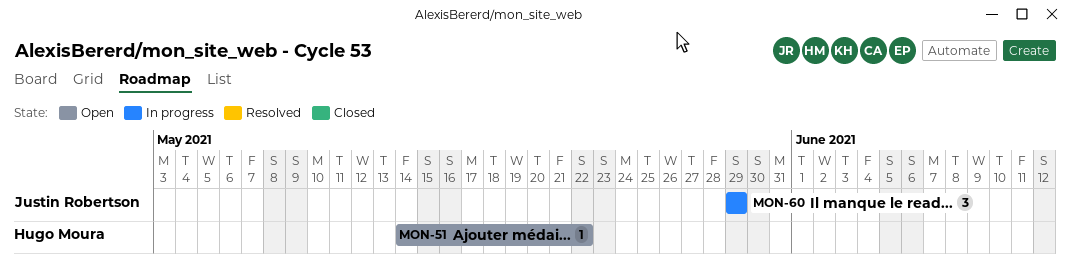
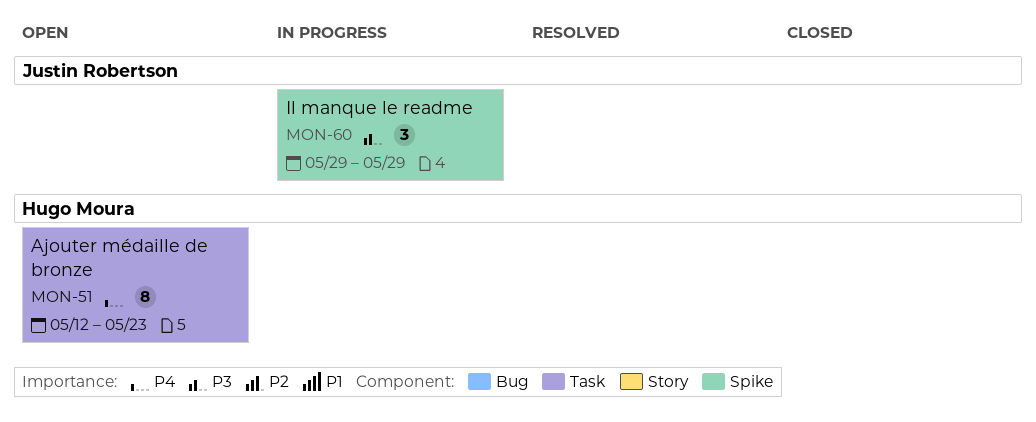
MON-51, estimate: 1 -> 8
MON-51, start: May 14 -> May 12
MON-51, due: May 22 -> May 23

